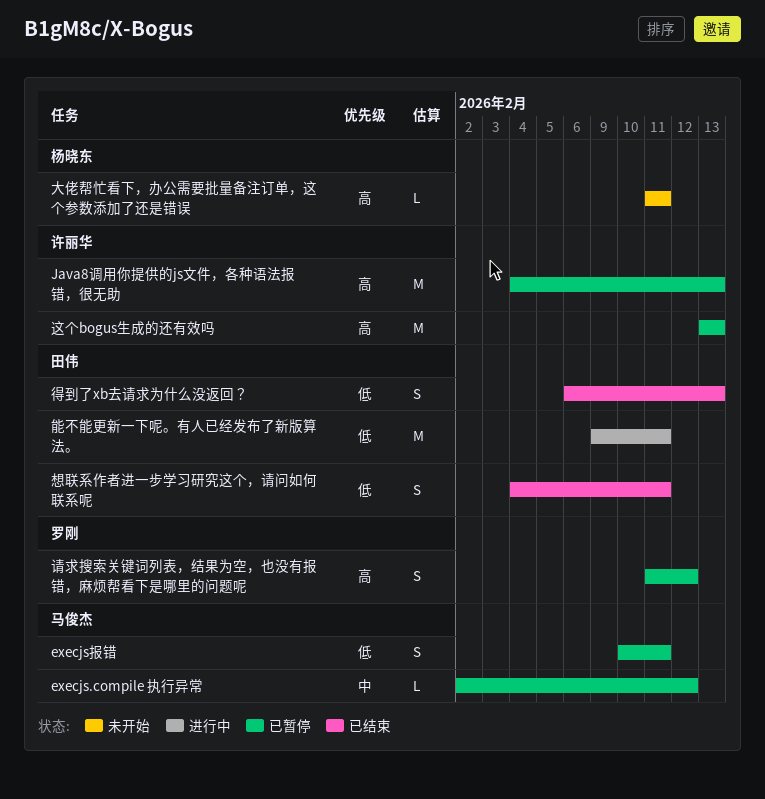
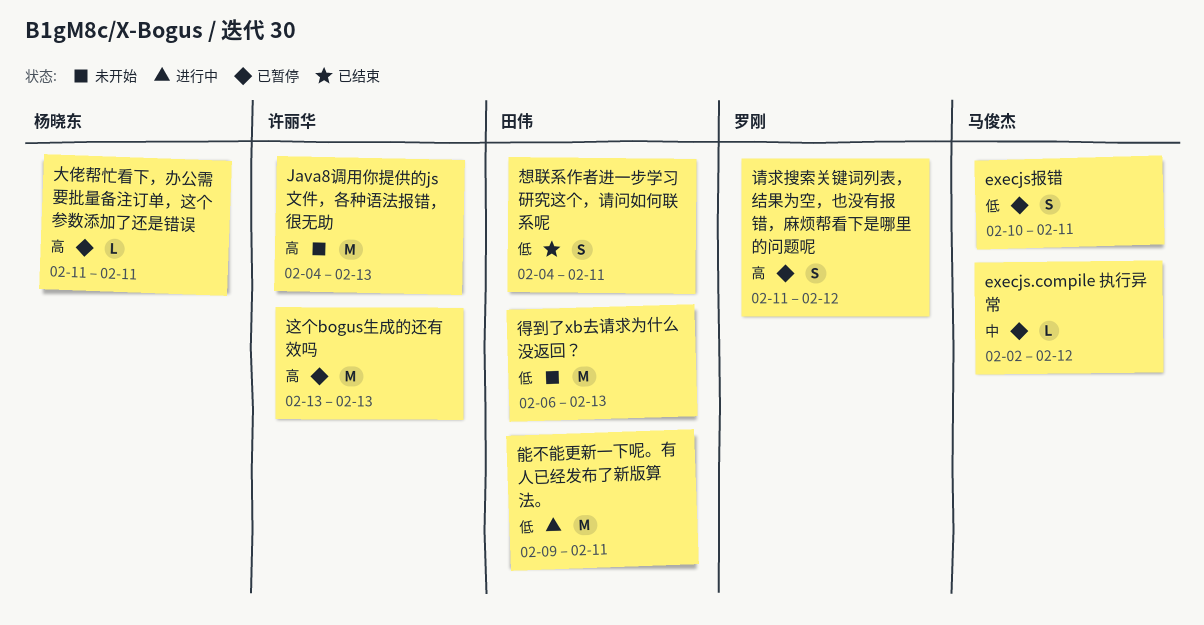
Java8调用你提供的js文件，各种语法报错，很无助, status: 已暂停 -> 未开始
大佬帮忙看下，办公需要批量备注订单，这个参数添加了还是错误, status: 未开始 -> 已暂停
得到了xb去请求为什么没返回？, status: 已结束 -> 未开始
得到了xb去请求为什么没返回？, estimate: S -> M

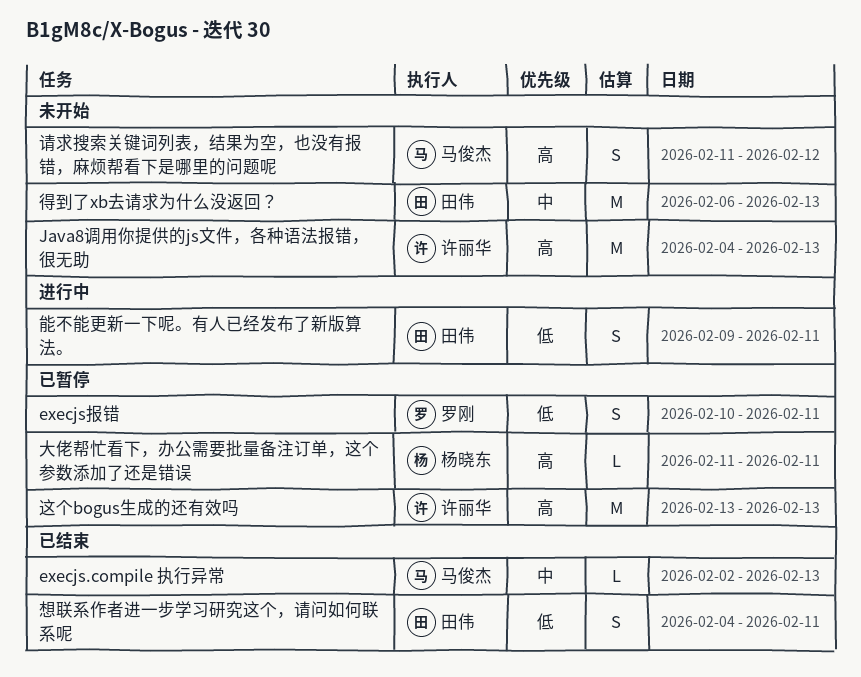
execjs.compile 执行异常, status: 已暂停 -> 已结束
execjs.compile 执行异常, due: Feb 12 -> Feb 13
execjs报错, owner: 马俊杰 -> 罗刚
得到了xb去请求为什么没返回？, priority: 低 -> 中
能不能更新一下呢。有人已经发布了新版算法。, estimate: M -> S
请求搜索关键词列表，结果为空，也没有报错，麻烦帮看下是哪里的问题呢, status: 已暂停 -> 未开始
请求搜索关键词列表，结果为空，也没有报错，麻烦帮看下是哪里的问题呢, owner: 罗刚 -> 马俊杰

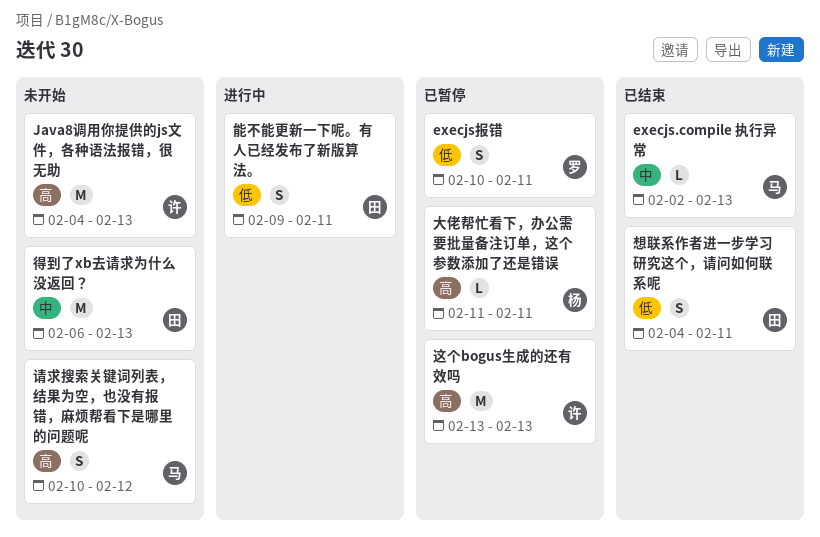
请求搜索关键词列表，结果为空，也没有报错，麻烦帮看下是哪里的问题呢, start: Feb 11 -> Feb 10

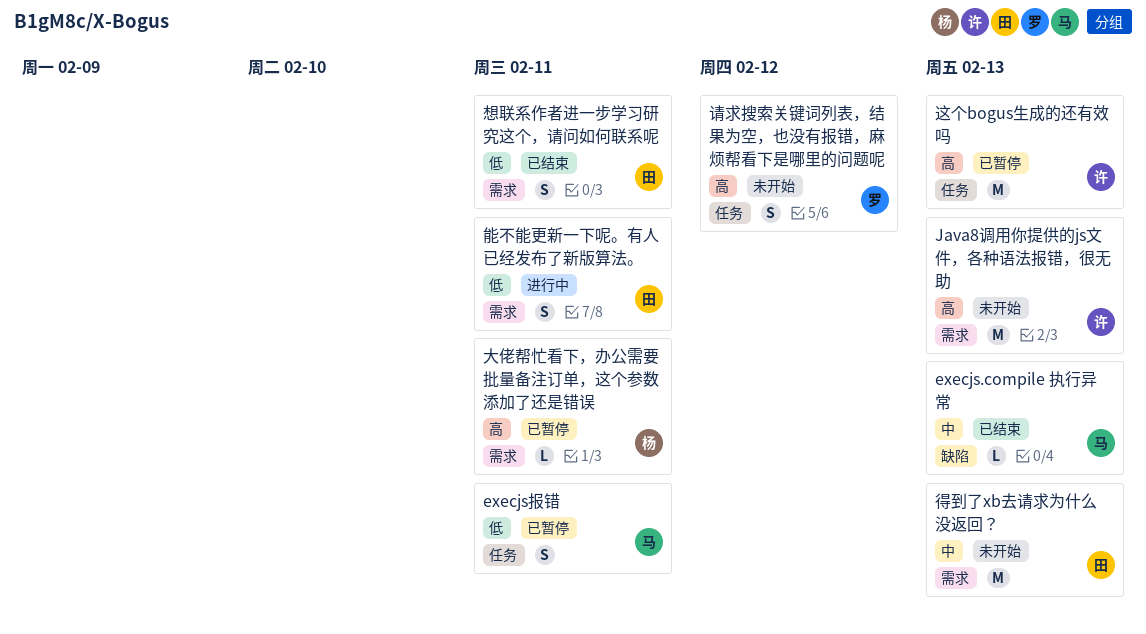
execjs报错, owner: 罗 -> 马
请求搜索关键词列表，结果为空，也没有报错，麻烦帮看下是哪里的问题呢, owner: 马 -> 罗

